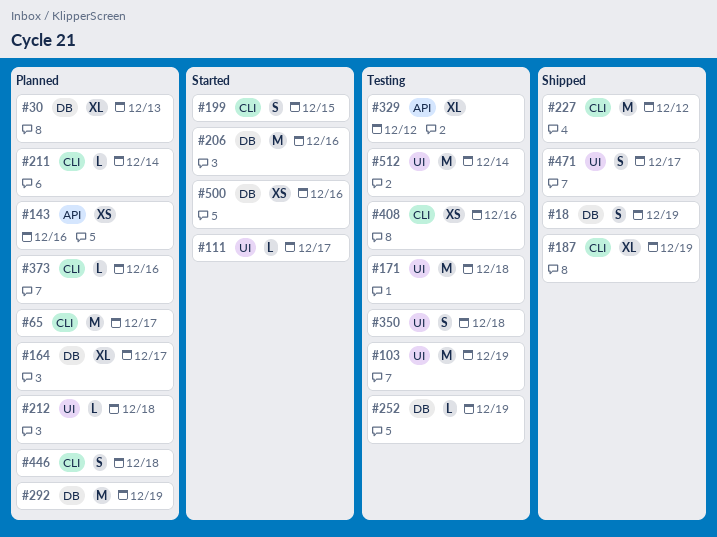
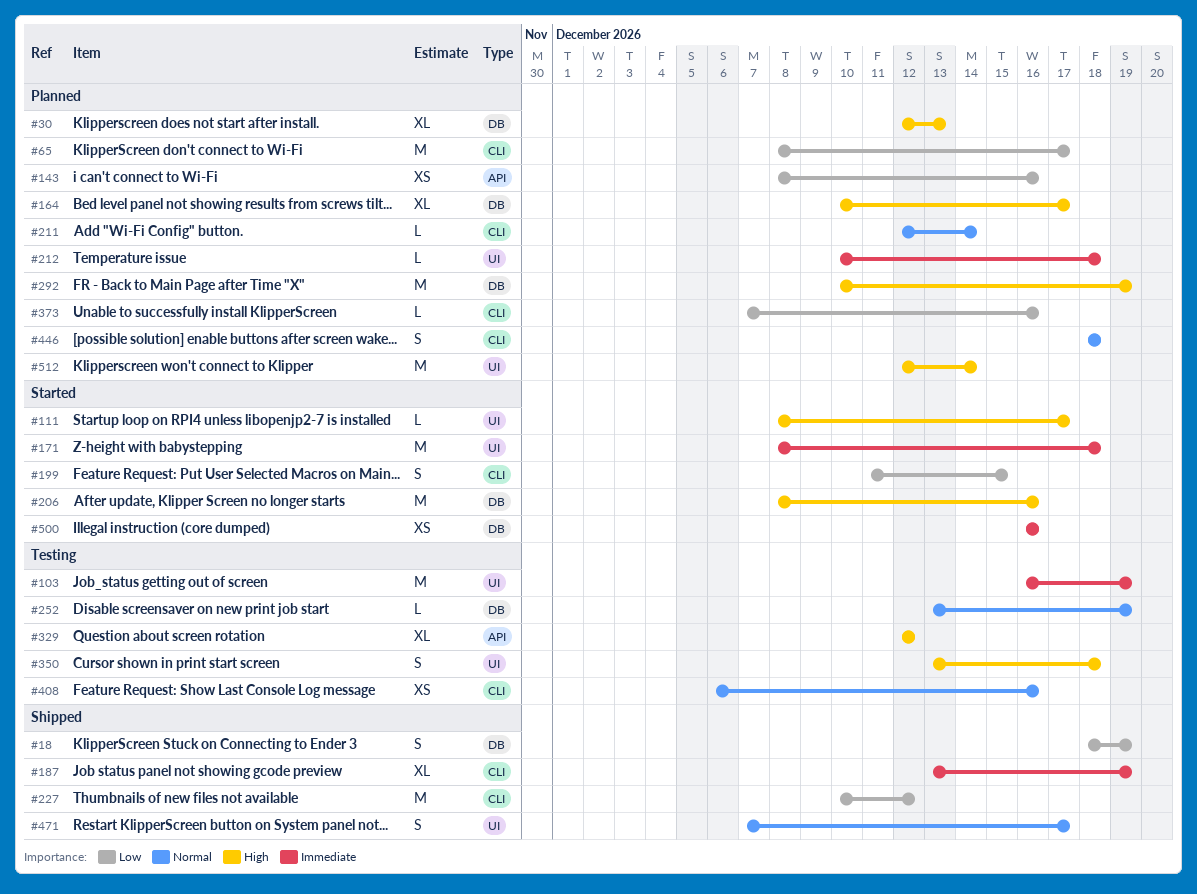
#171, status: Testing -> Started
#512, status: Testing -> Planned

